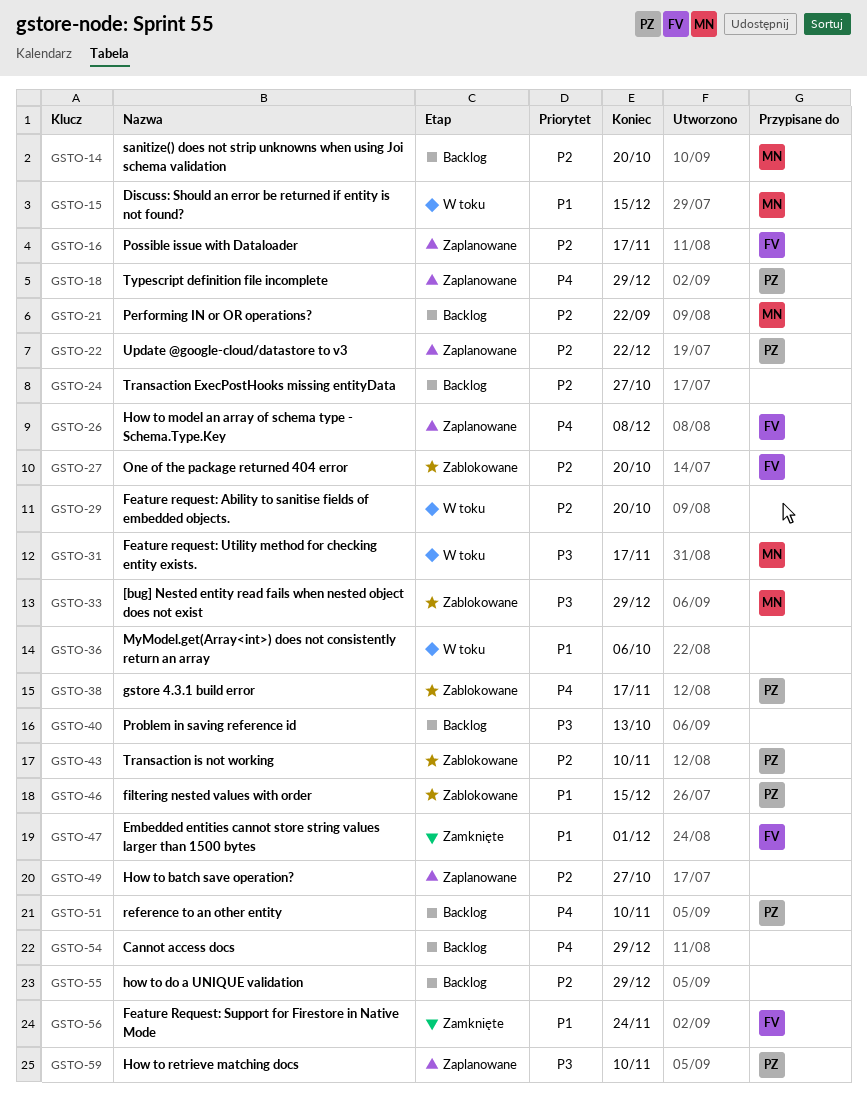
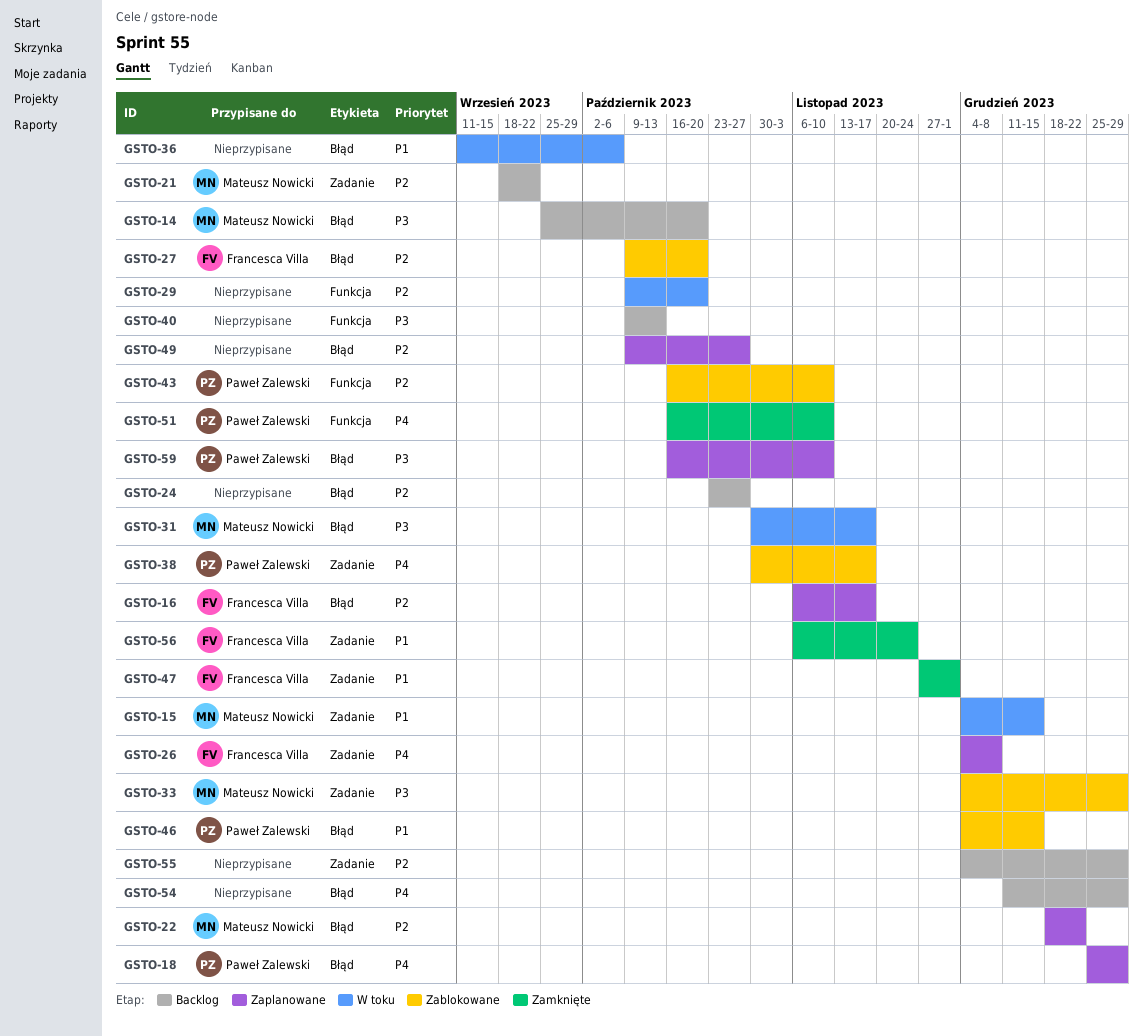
GSTO-14, priority: P2 -> P3
GSTO-22, owner: Paweł Zalewski -> Mateusz Nowicki
GSTO-51, status: Backlog -> Zamknięte

